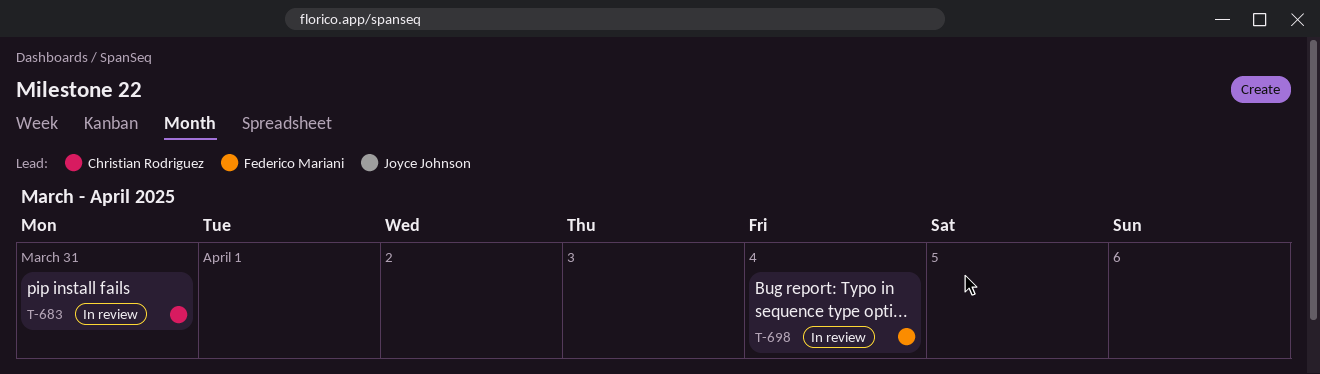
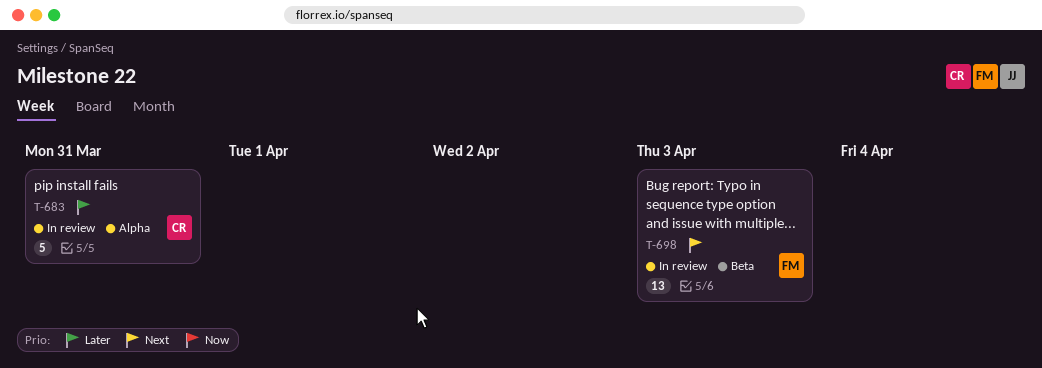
T-698, due: Apr 4 -> Apr 3

